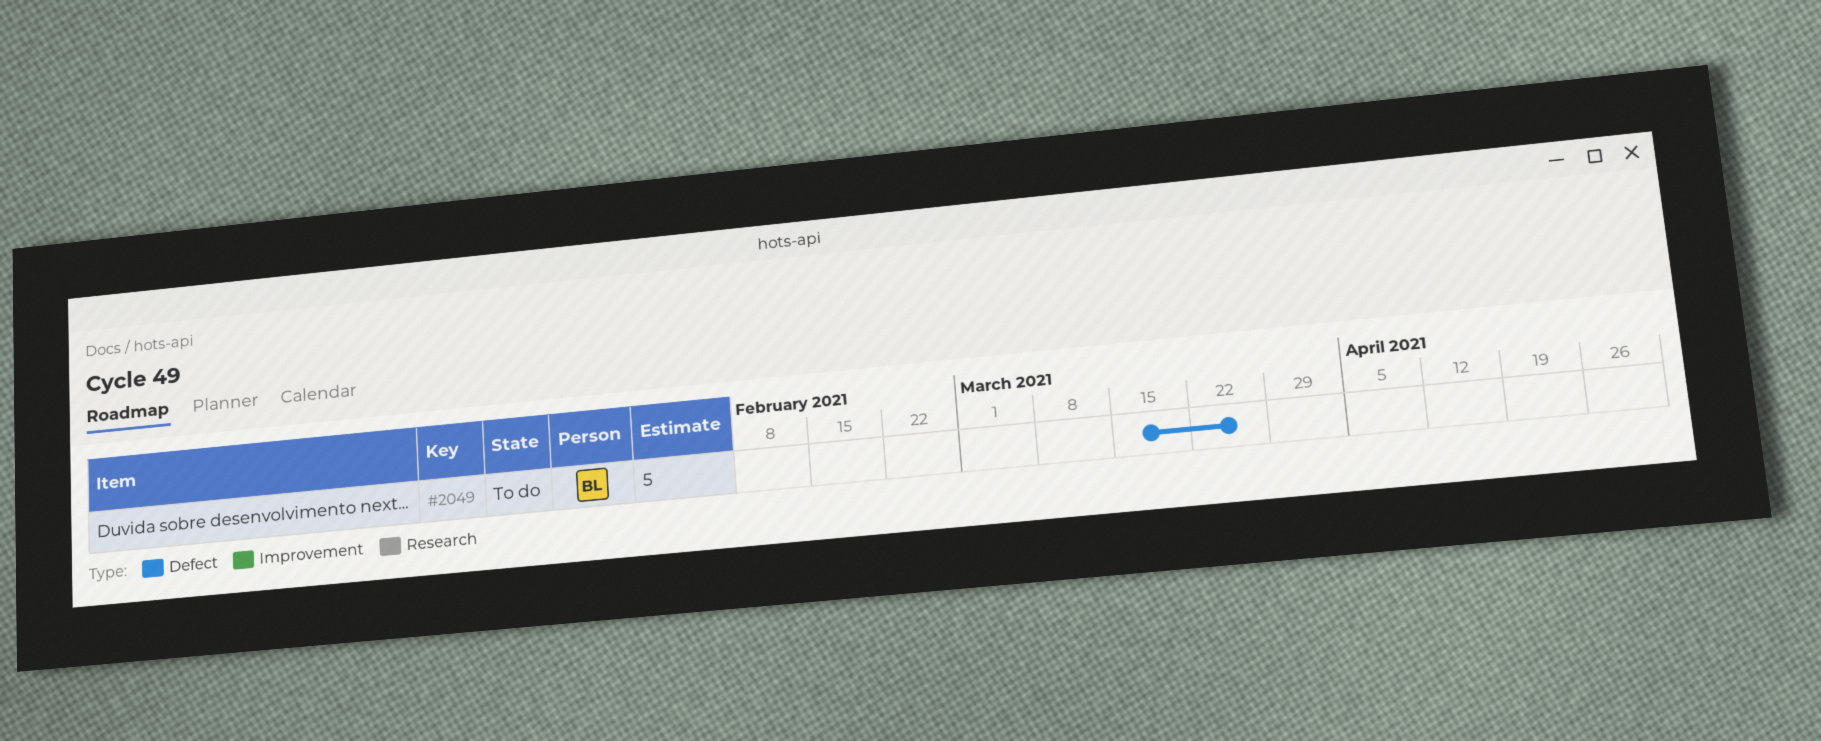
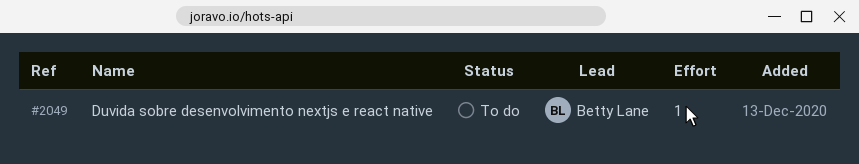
#2049, estimate: 5 -> 1

